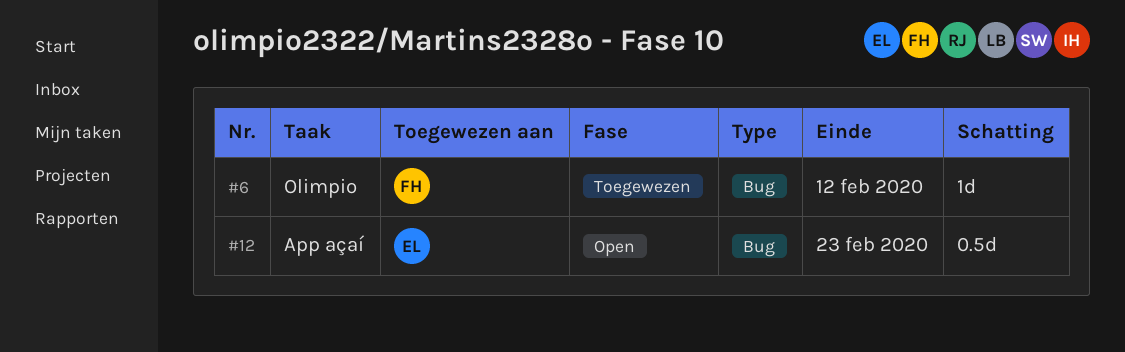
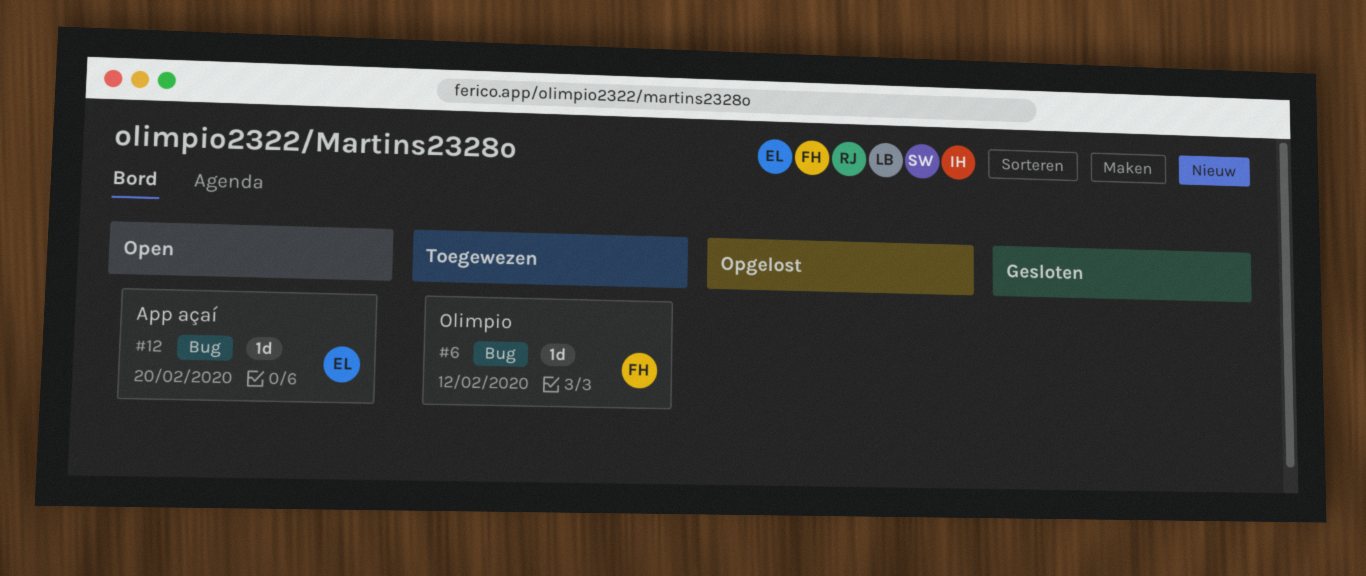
#12, estimate: 0.5d -> 1d
#12, due: Feb 23 -> Feb 20

